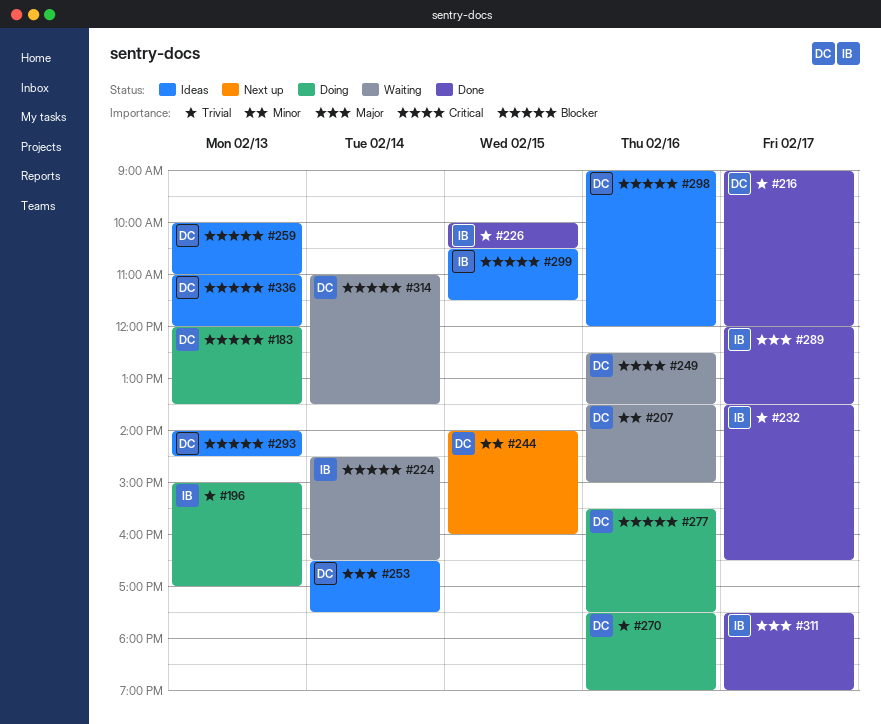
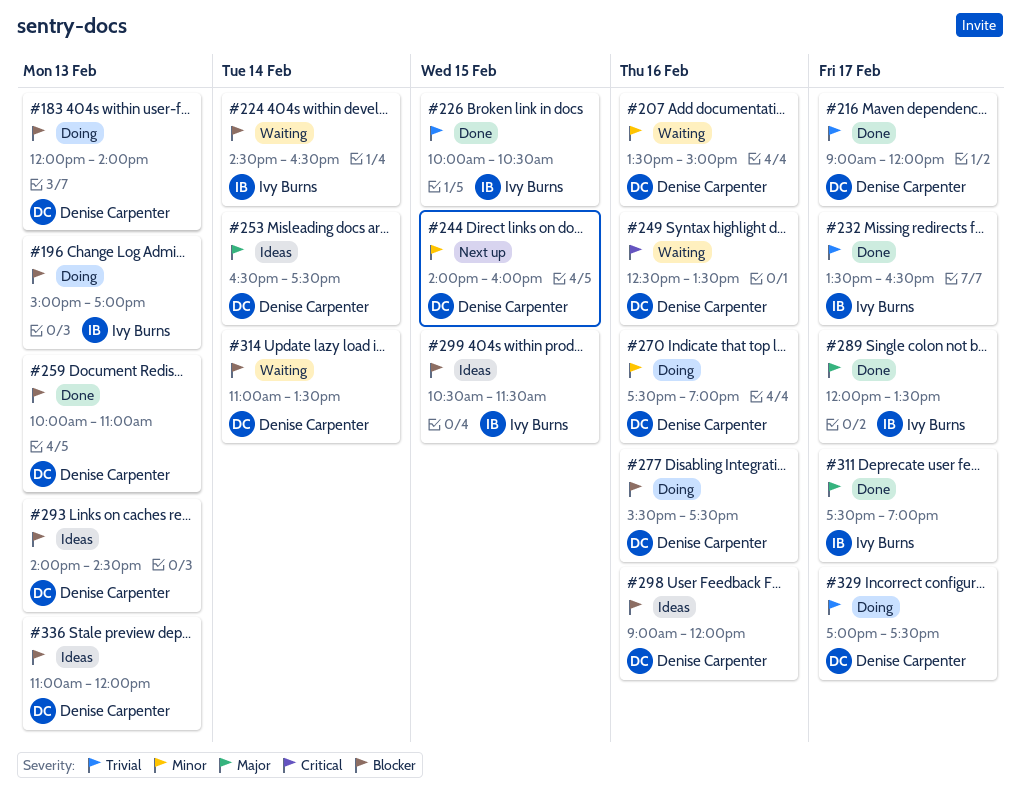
#183, ends: 13:30 -> 14:00
#196, priority: Trivial -> Blocker
#259, status: Ideas -> Done
#270, priority: Trivial -> Minor
#329: none -> present

